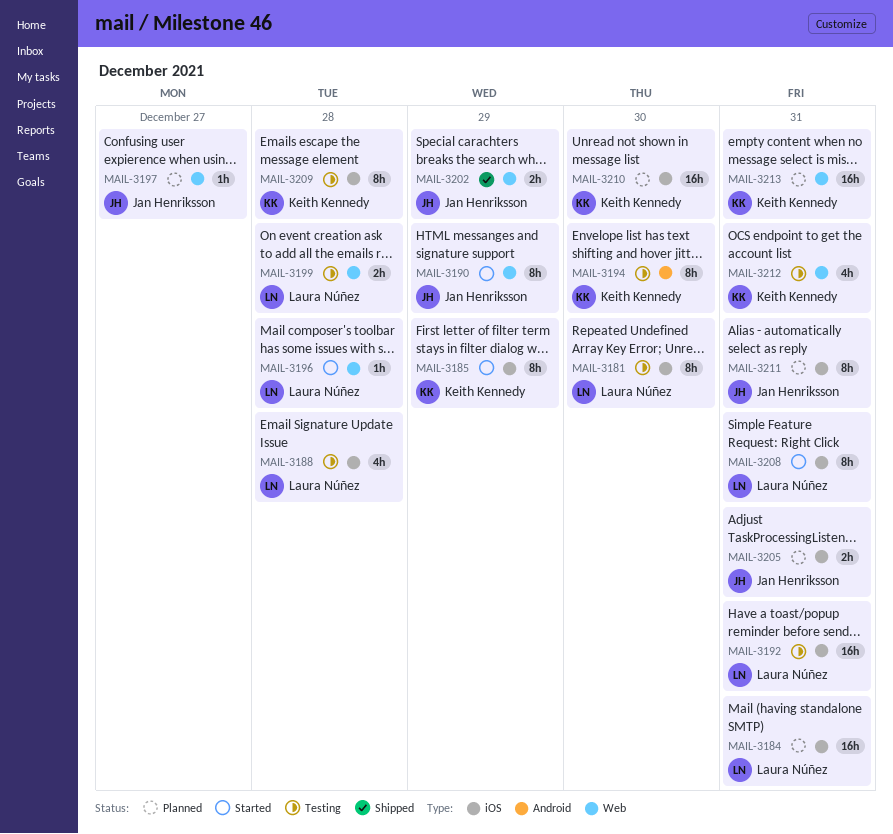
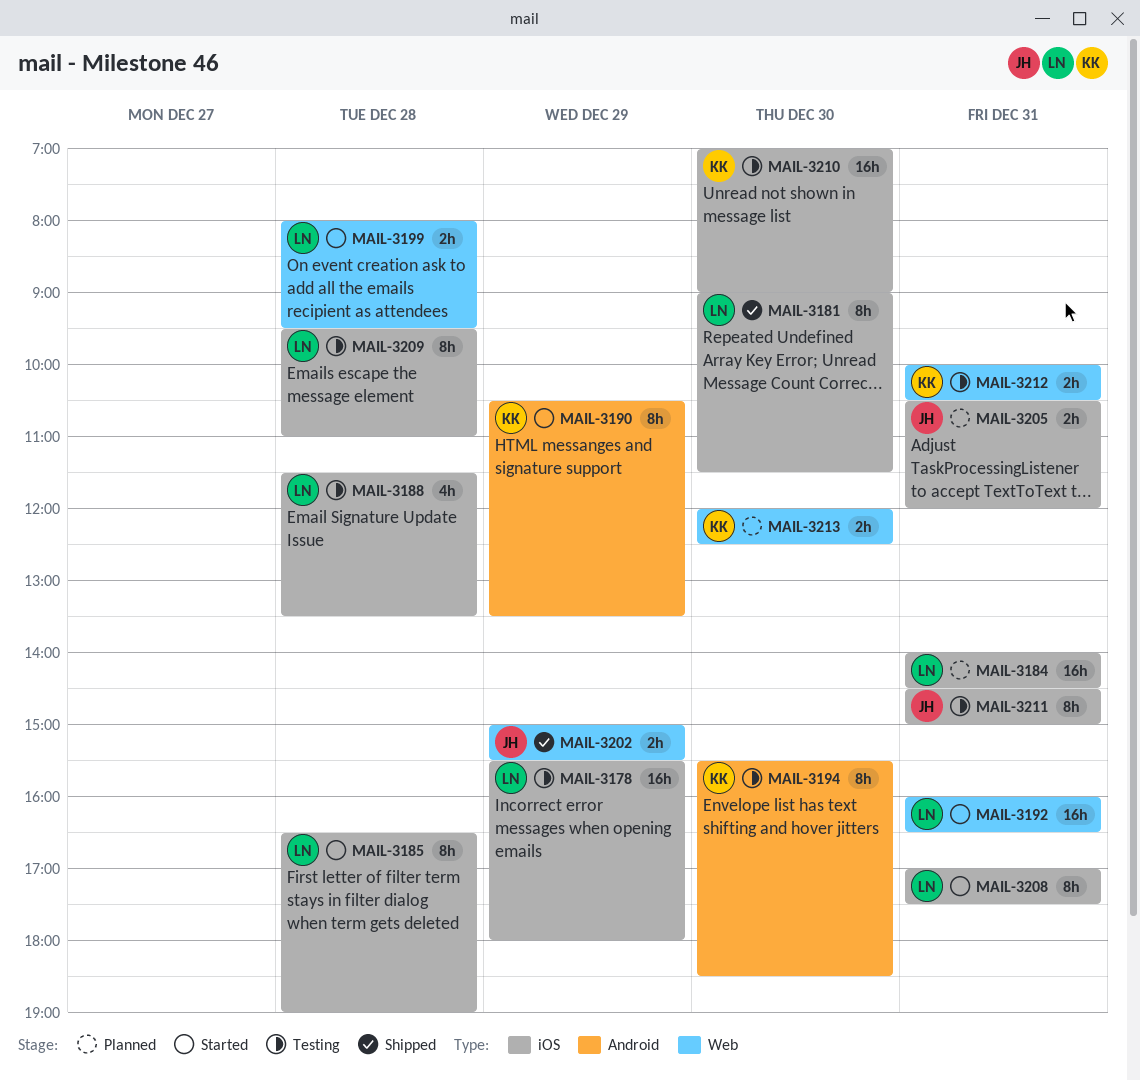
MAIL-3178: none -> present
MAIL-3181, status: Testing -> Shipped
MAIL-3185, owner: Keith Kennedy -> Laura Núñez
MAIL-3185, day: Dec 29 -> Dec 28
MAIL-3190, owner: Jan Henriksson -> Keith Kennedy
MAIL-3190, label: Web -> Android
MAIL-3192, status: Testing -> Started
MAIL-3192, label: iOS -> Web
MAIL-3196: present -> none
MAIL-3197: present -> none
MAIL-3199, status: Testing -> Started
MAIL-3209, owner: Keith Kennedy -> Laura Núñez
MAIL-3210, status: Planned -> Testing
MAIL-3211, status: Planned -> Testing
MAIL-3212, estimate: 4h -> 2h
MAIL-3213, estimate: 16h -> 2h
MAIL-3213, day: Dec 31 -> Dec 30

